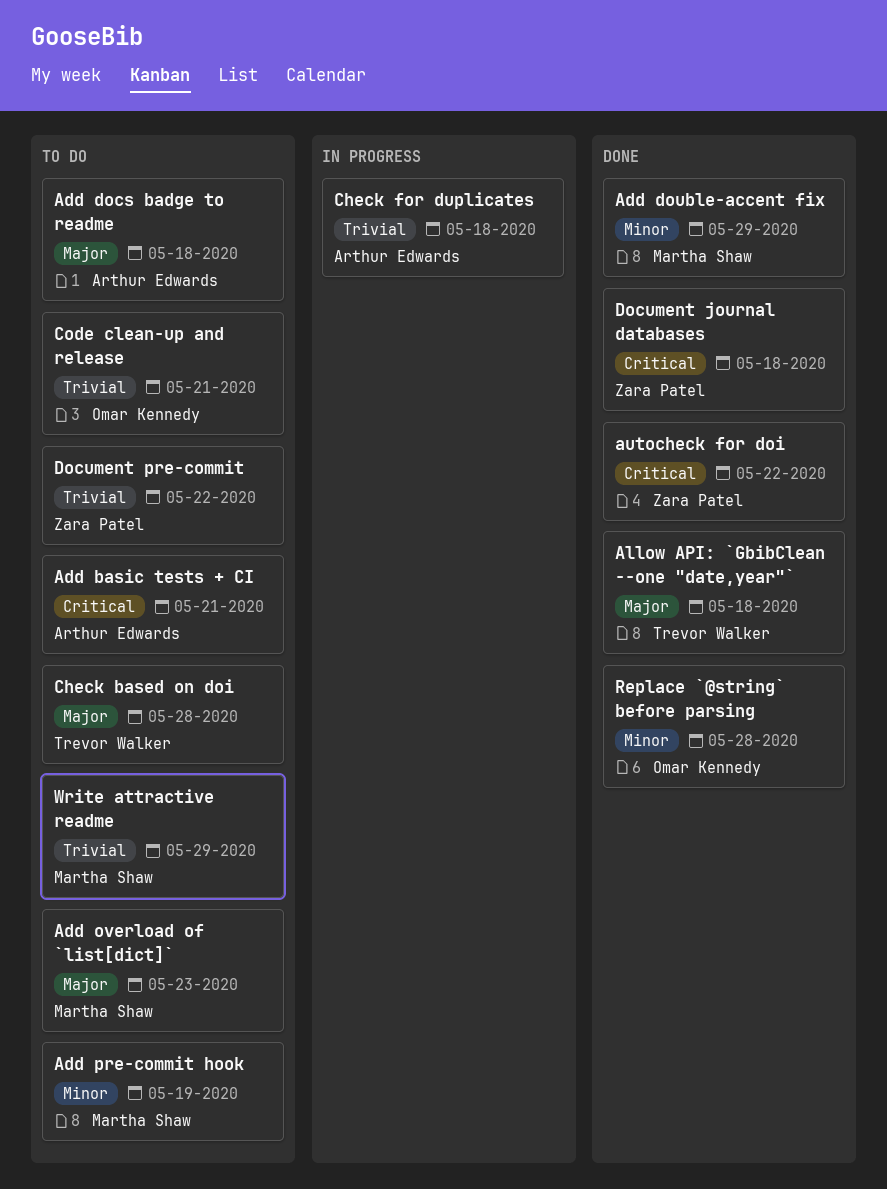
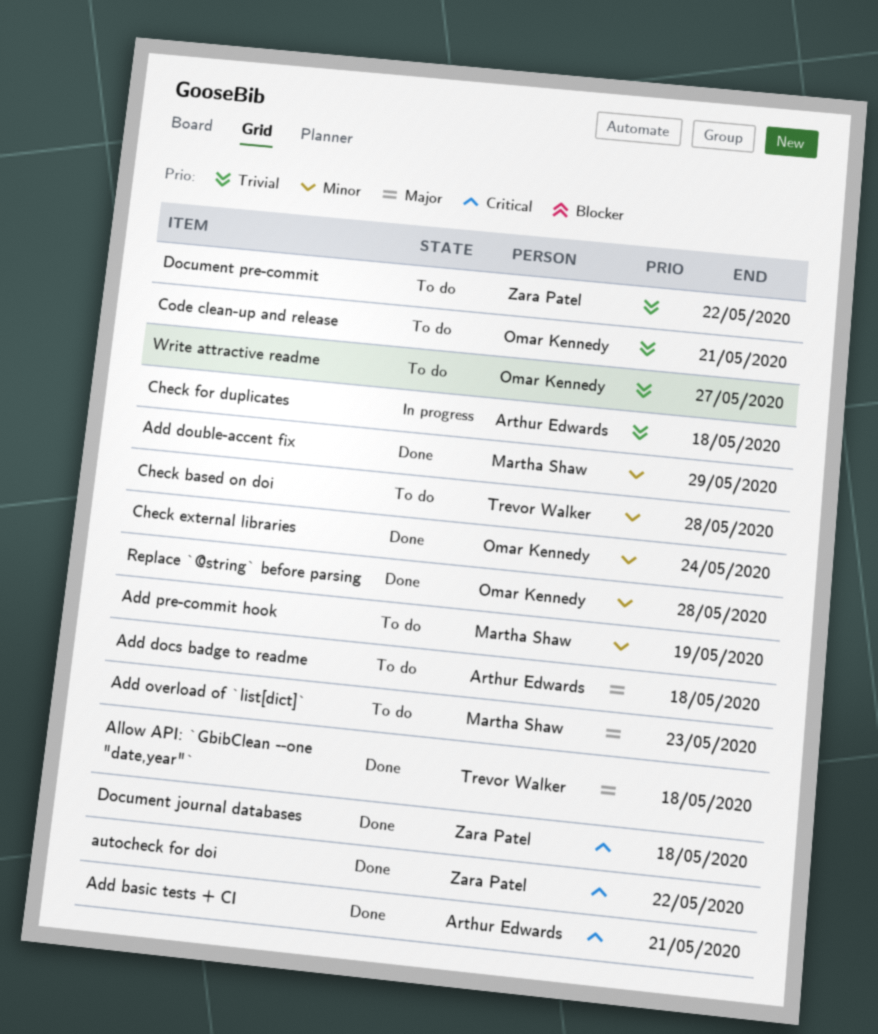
Add basic tests + CI, status: To do -> Done
Check based on doi, priority: Major -> Minor
Check external libraries: none -> present
Write attractive readme, owner: Martha Shaw -> Omar Kennedy
Write attractive readme, due: May 29 -> May 27

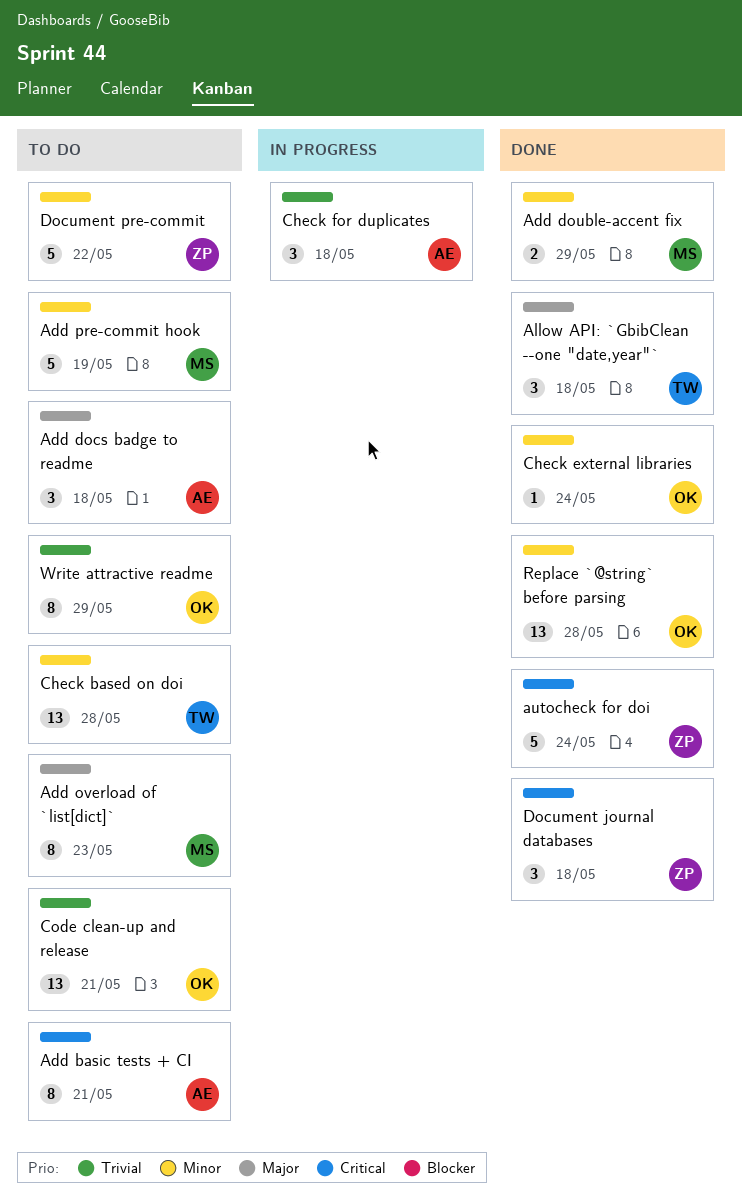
Add basic tests + CI, status: Done -> To do
autocheck for doi, due: May 22 -> May 24
Document pre-commit, priority: Trivial -> Minor
Write attractive readme, due: May 27 -> May 29

